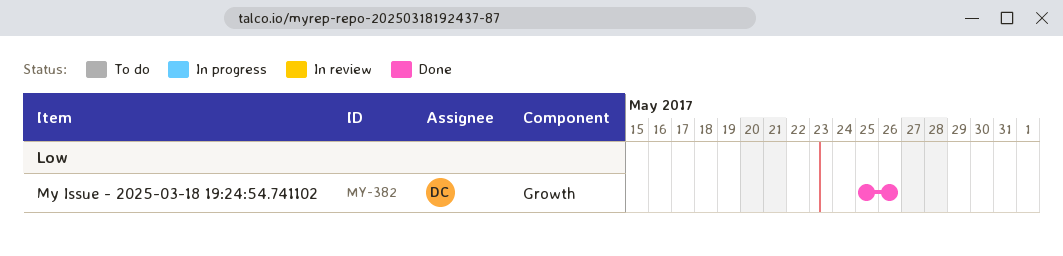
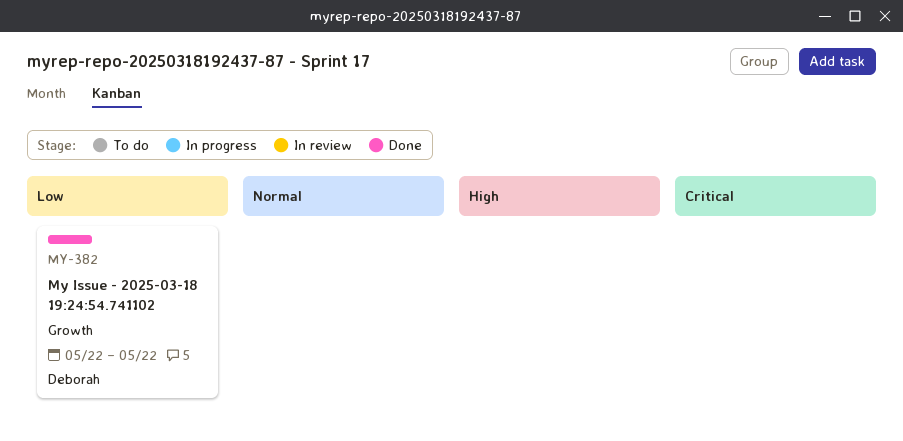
MY-382, start: May 25 -> May 22
MY-382, due: May 26 -> May 22

